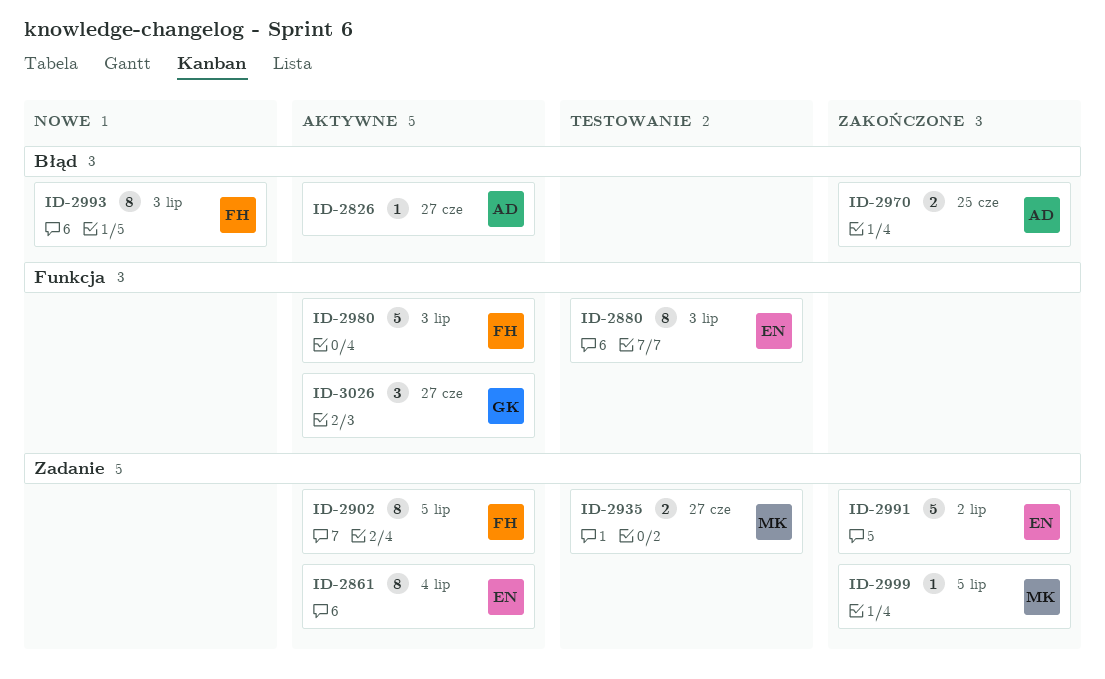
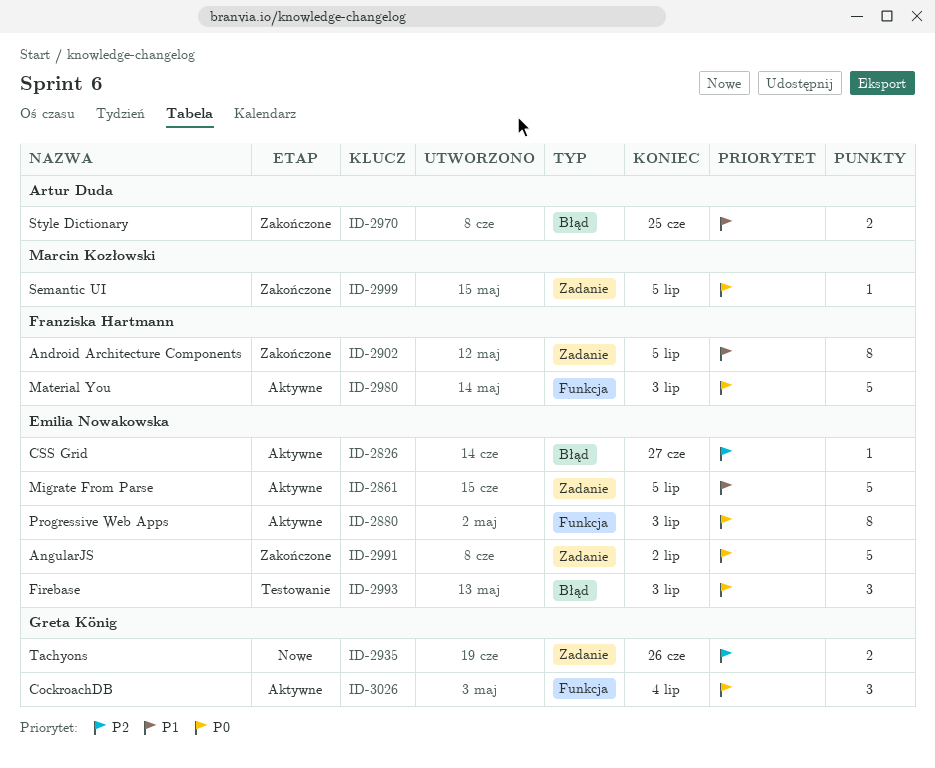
ID-2826, owner: Artur Duda -> Emilia Nowakowska
ID-2861, estimate: 8 -> 5
ID-2861, due: Jul 4 -> Jul 5
ID-2880, status: Testowanie -> Aktywne
ID-2902, status: Aktywne -> Zakończone
ID-2935, status: Testowanie -> Nowe
ID-2935, owner: Marcin Kozłowski -> Greta König
ID-2935, due: Jun 27 -> Jun 26
ID-2993, status: Nowe -> Testowanie
ID-2993, owner: Franziska Hartmann -> Emilia Nowakowska
ID-2993, estimate: 8 -> 3
ID-3026, due: Jun 27 -> Jul 4

